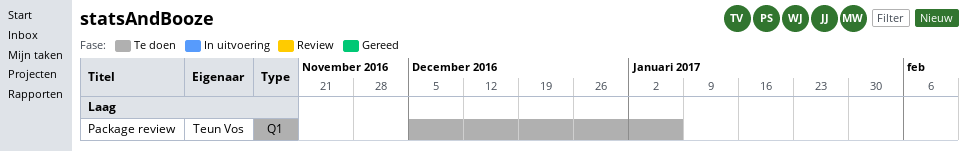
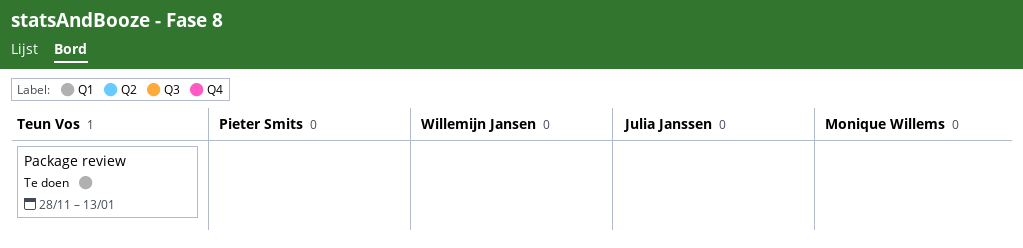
Package review, start: Dec 5 -> Nov 28
Package review, due: Jan 6 -> Jan 13

